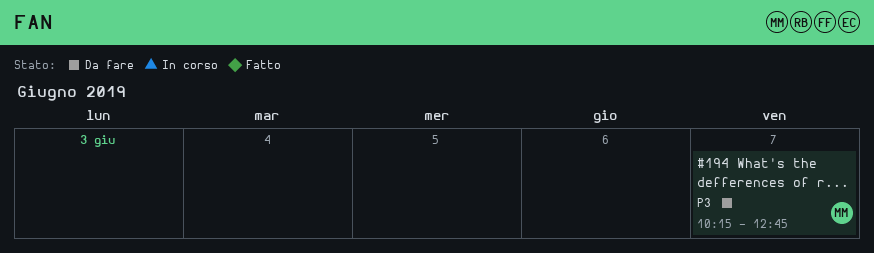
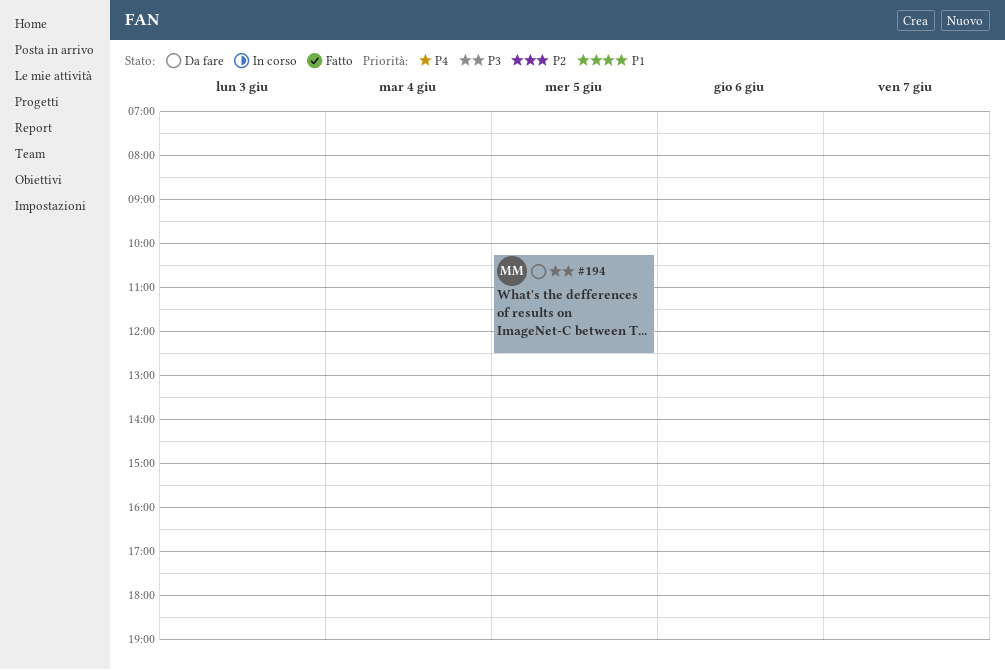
#194, day: Jun 7 -> Jun 5
#194, ends: 12:45 -> 12:30

